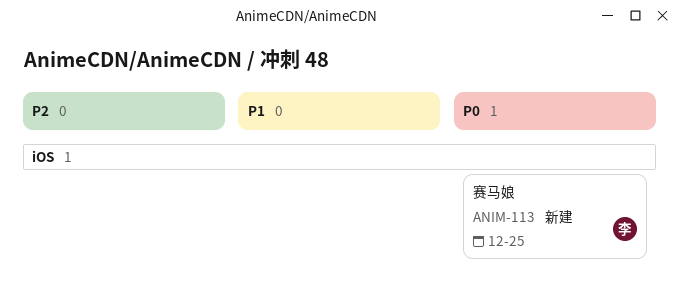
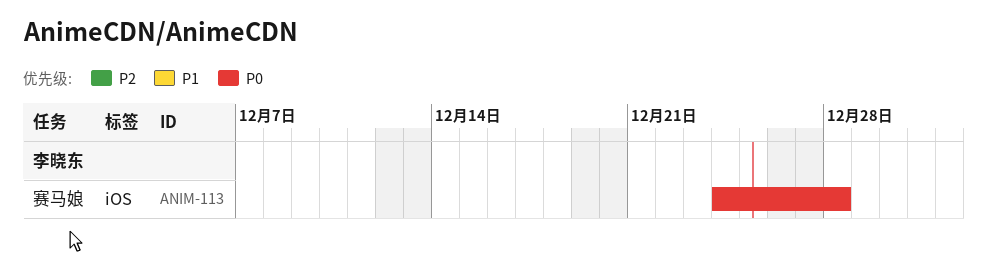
ANIM-113, due: Dec 25 -> Dec 28

